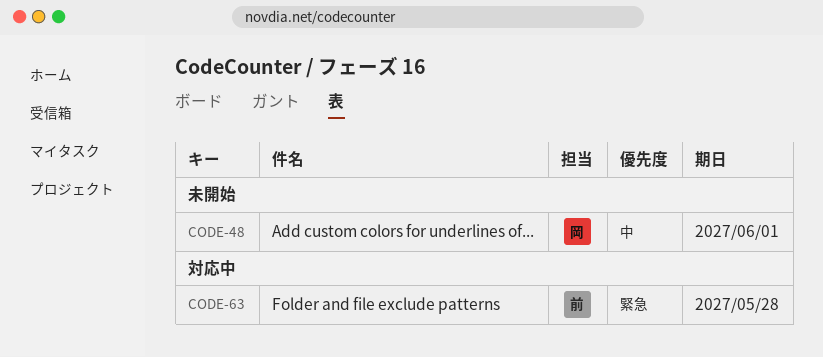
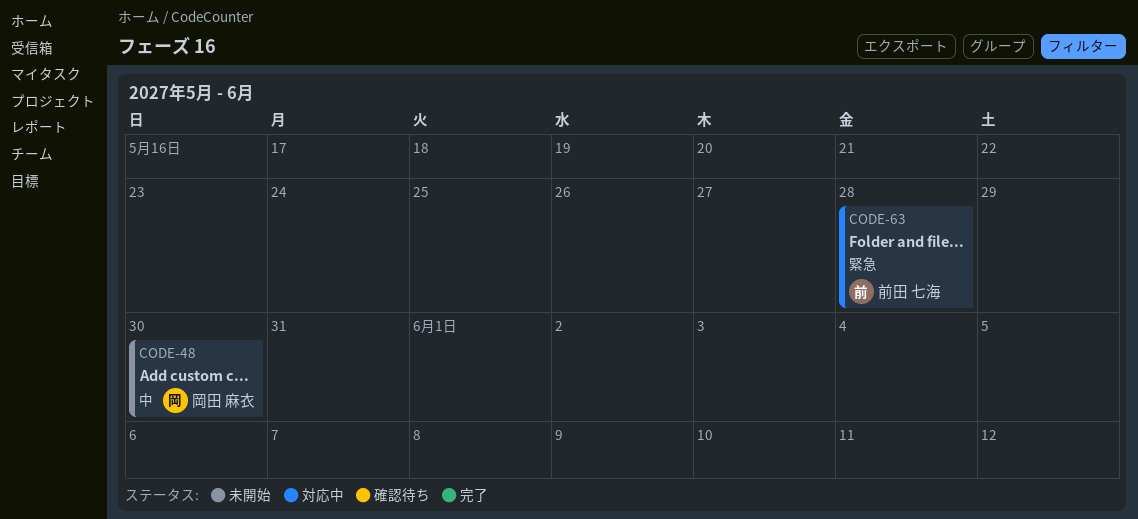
CODE-48, due: Jun 1 -> May 30

